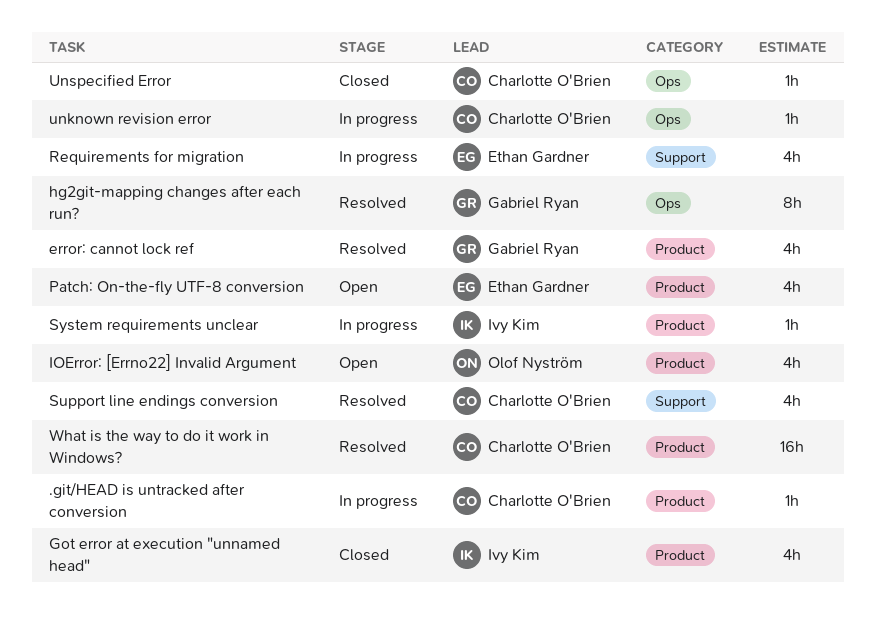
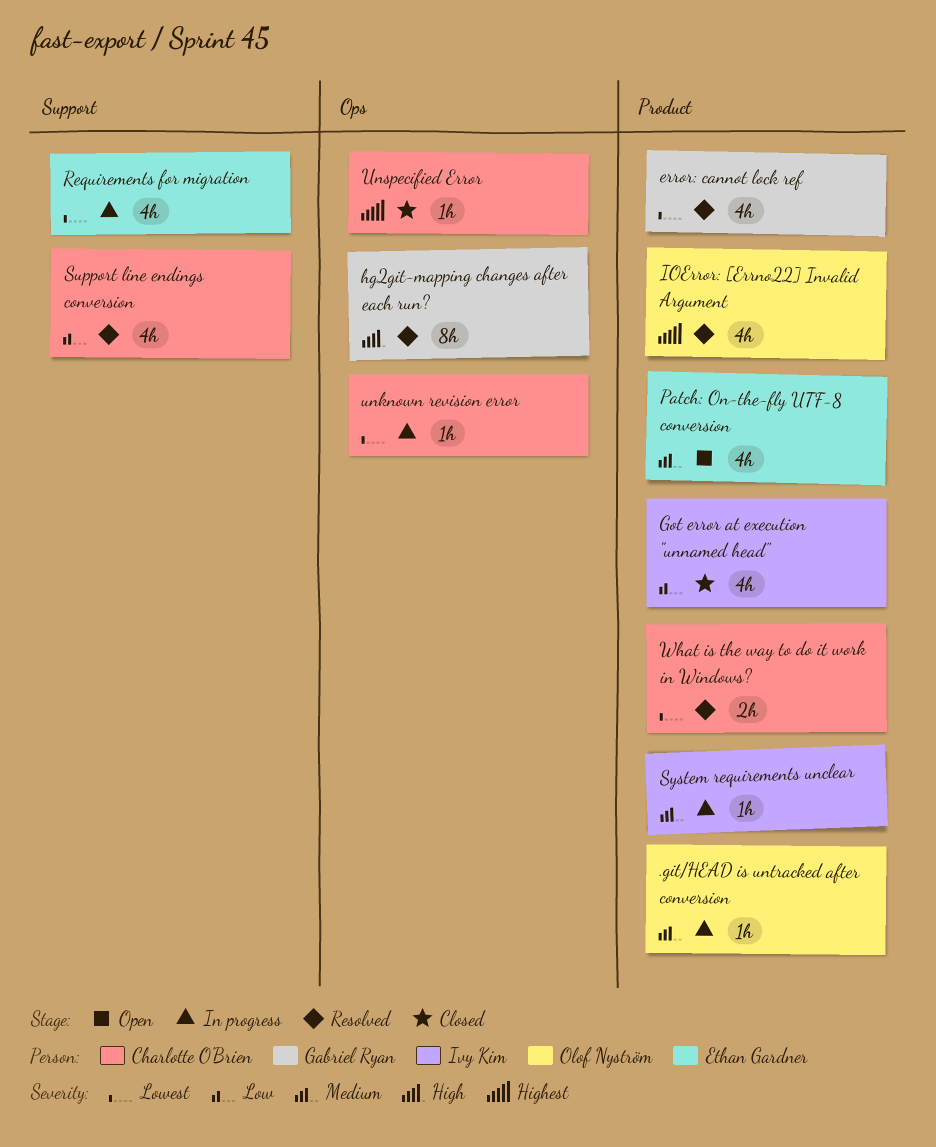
.git/HEAD is untracked after conversion, owner: Charlotte O'Brien -> Olof Nyström
IOError: [Errno22] Invalid Argument, status: Open -> Resolved
What is the way to do it work in Windows?, estimate: 16h -> 2h

